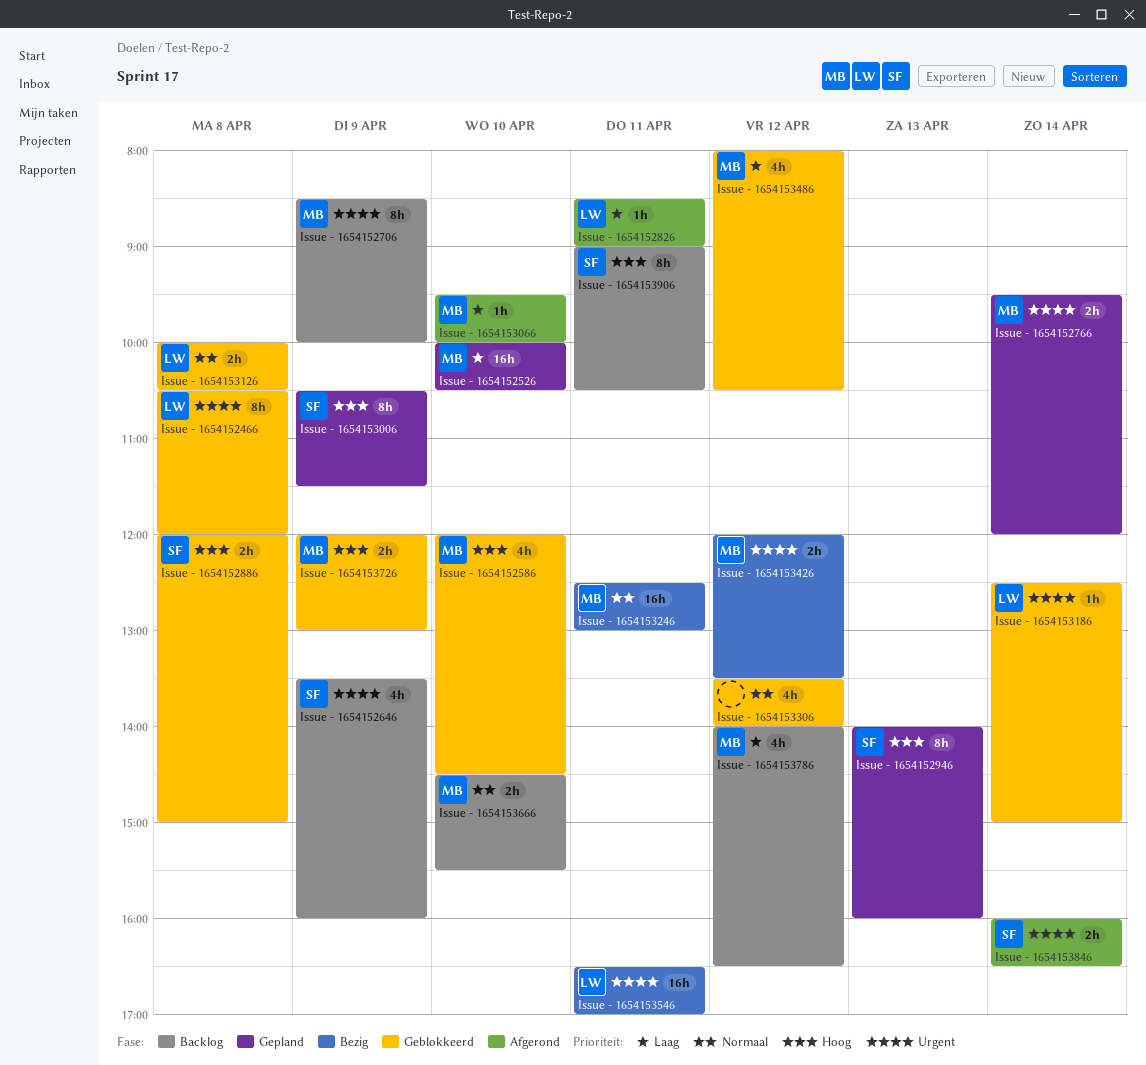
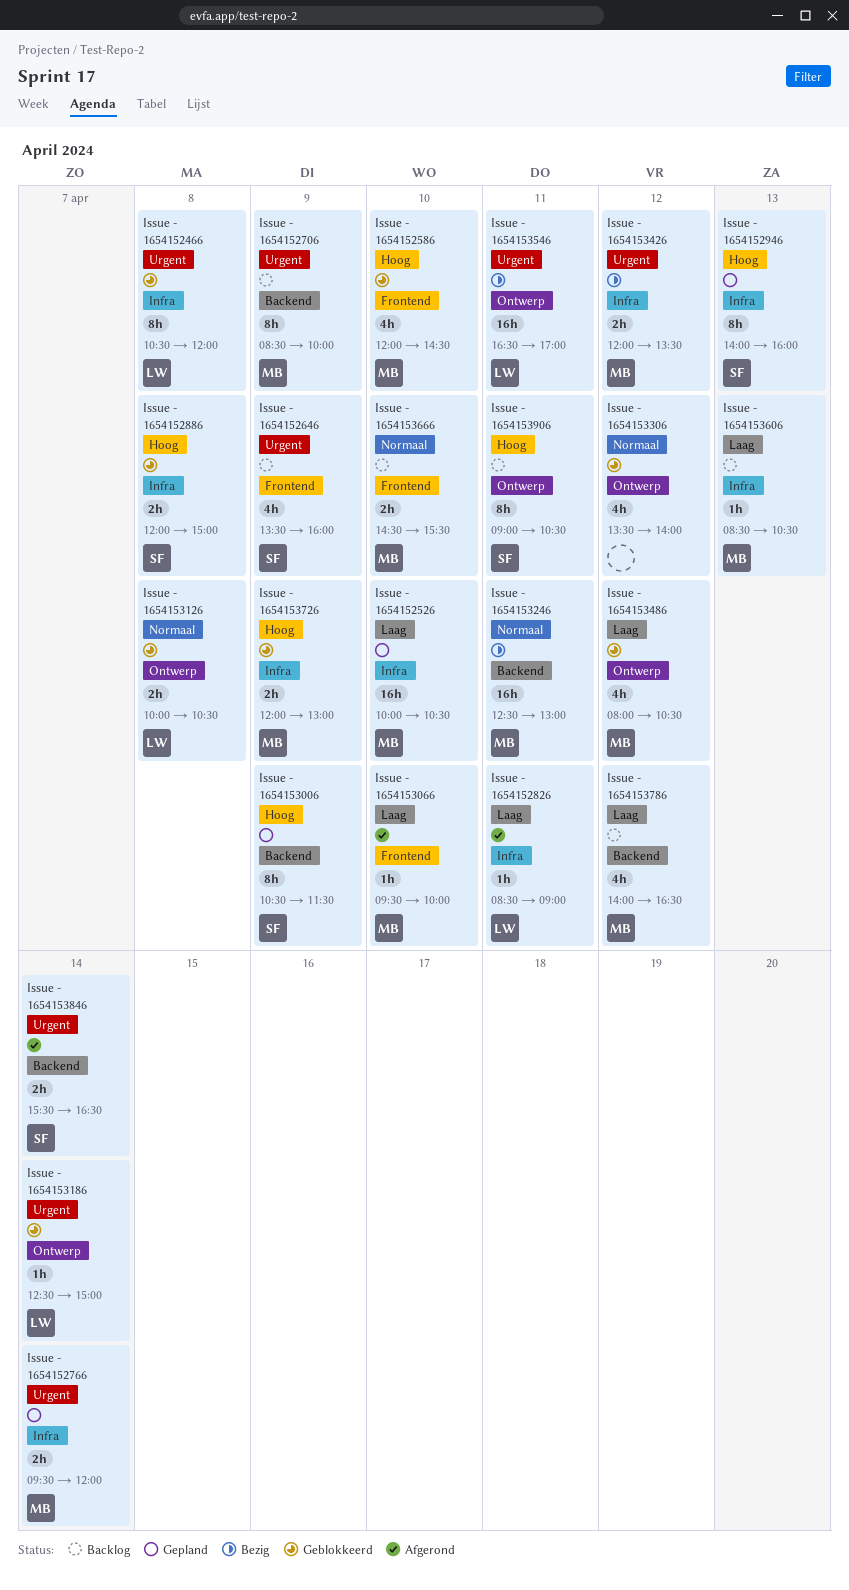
Issue - 1654153606: none -> present
Issue - 1654153846, begins: 16:00 -> 15:30

